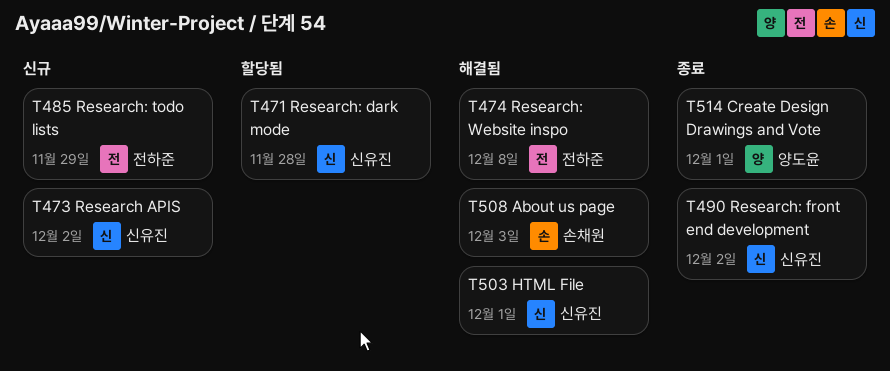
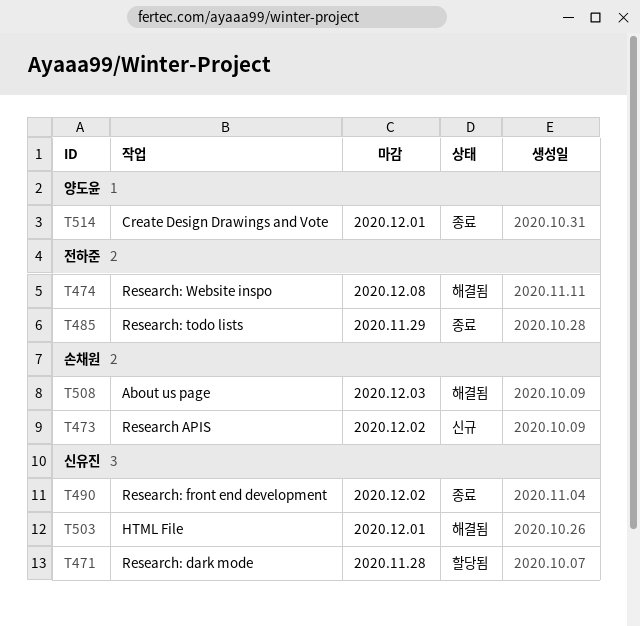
T473, owner: 신유진 -> 손채원
T485, status: 신규 -> 종료

